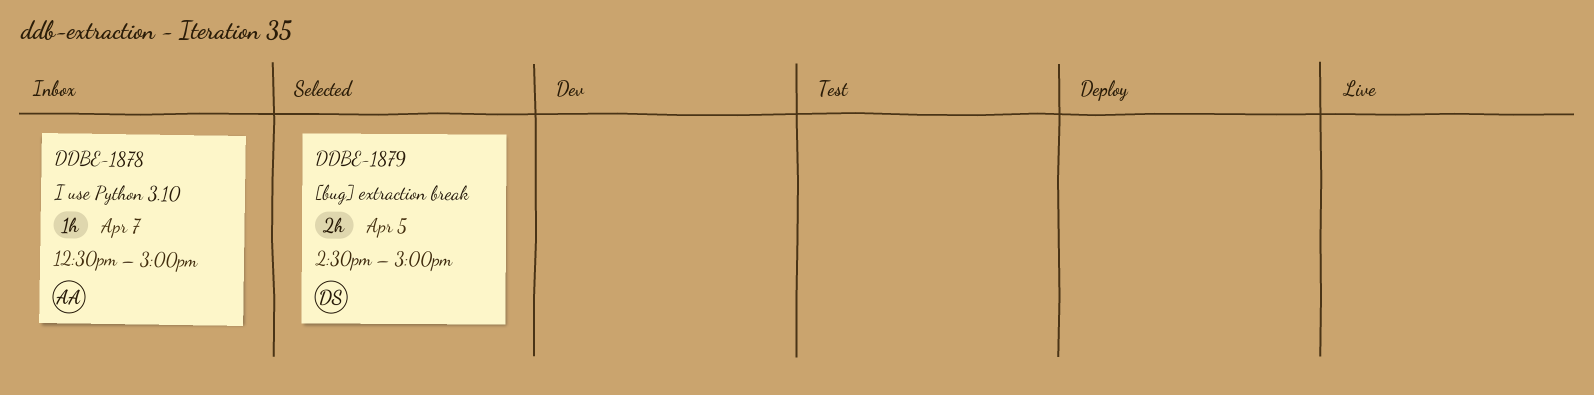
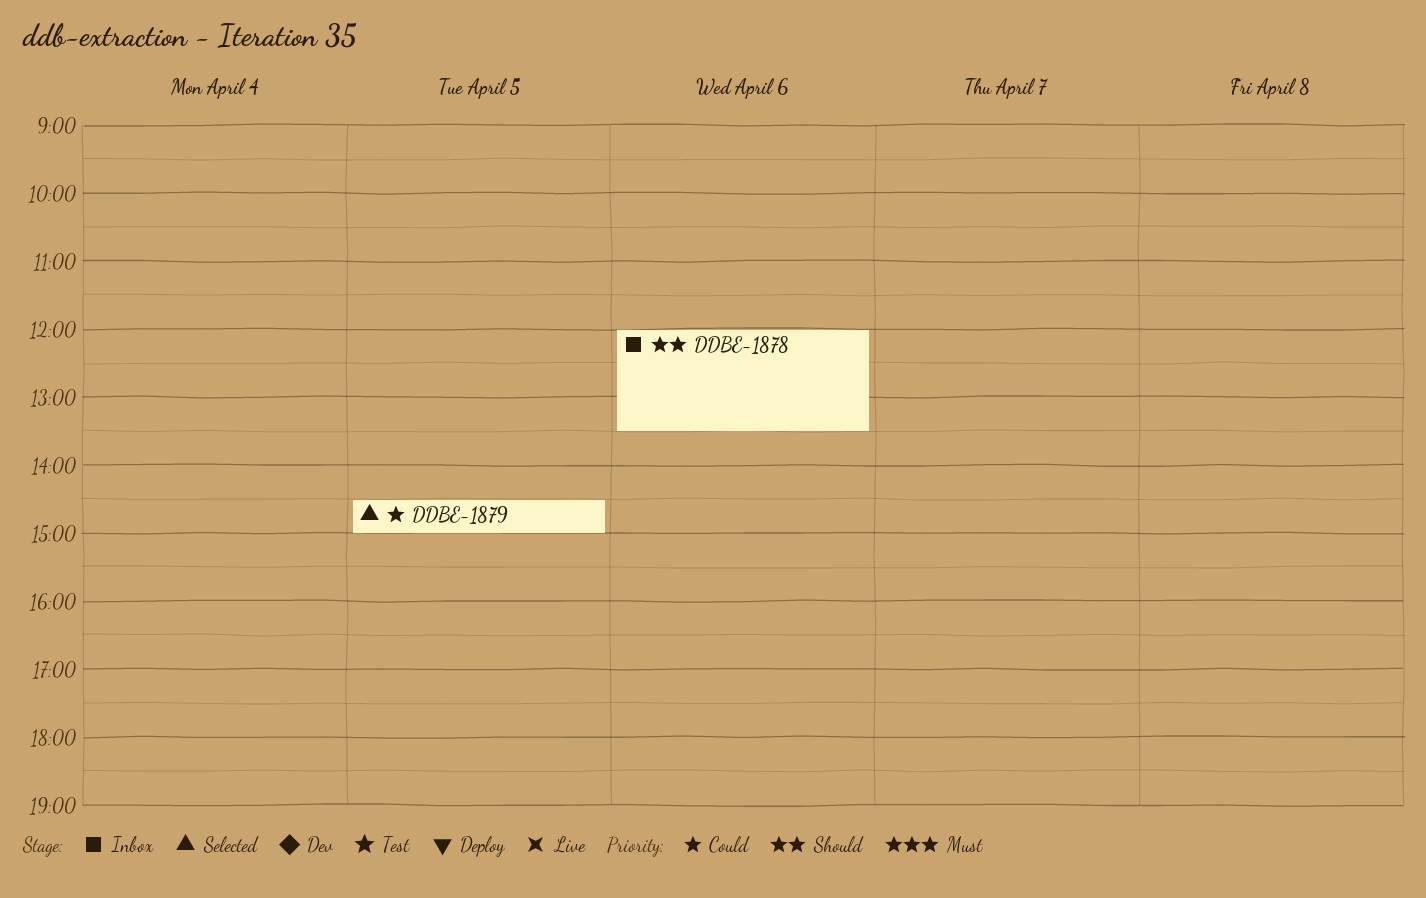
DDBE-1878, day: Apr 7 -> Apr 6
DDBE-1878, begins: 12:30 -> 12:00
DDBE-1878, ends: 15:00 -> 13:30

